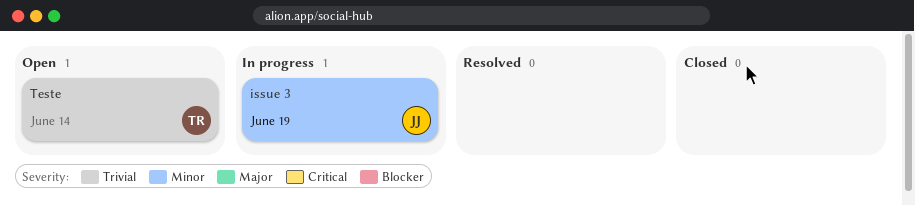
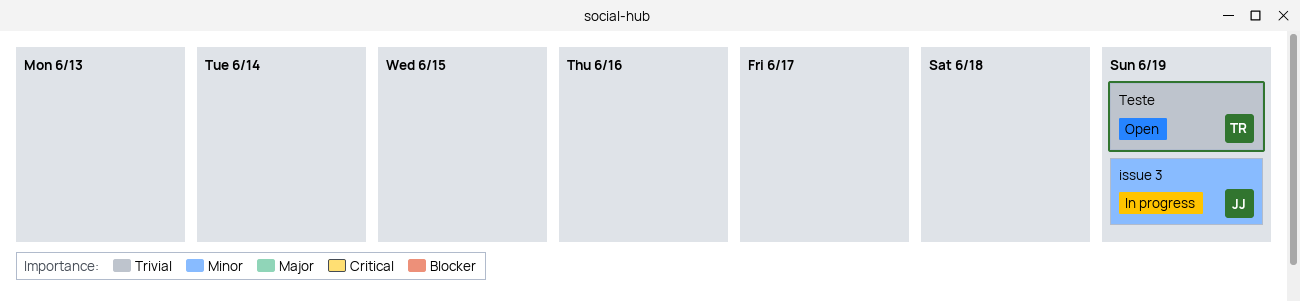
Teste, due: Jun 14 -> Jun 19

